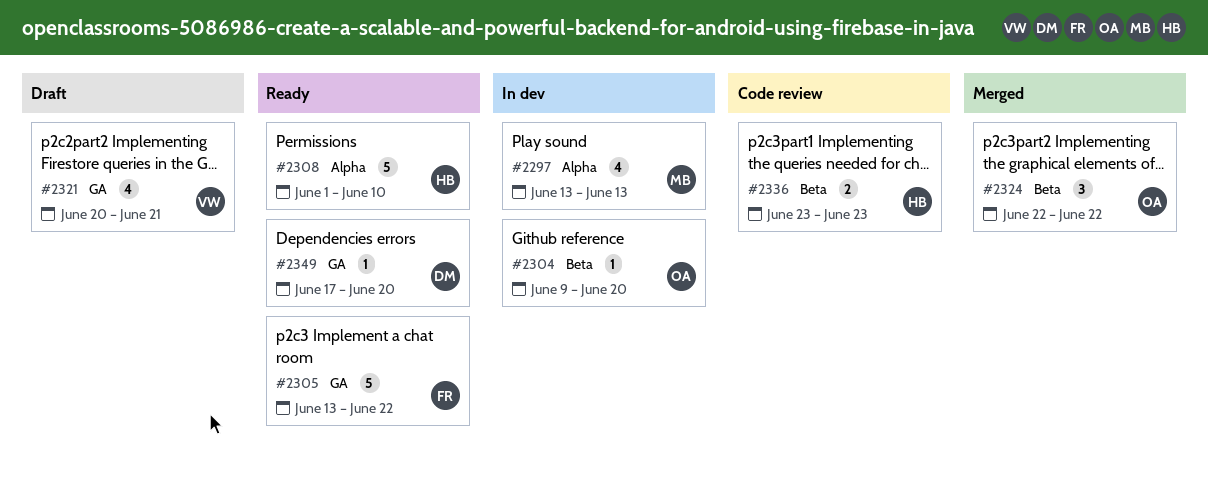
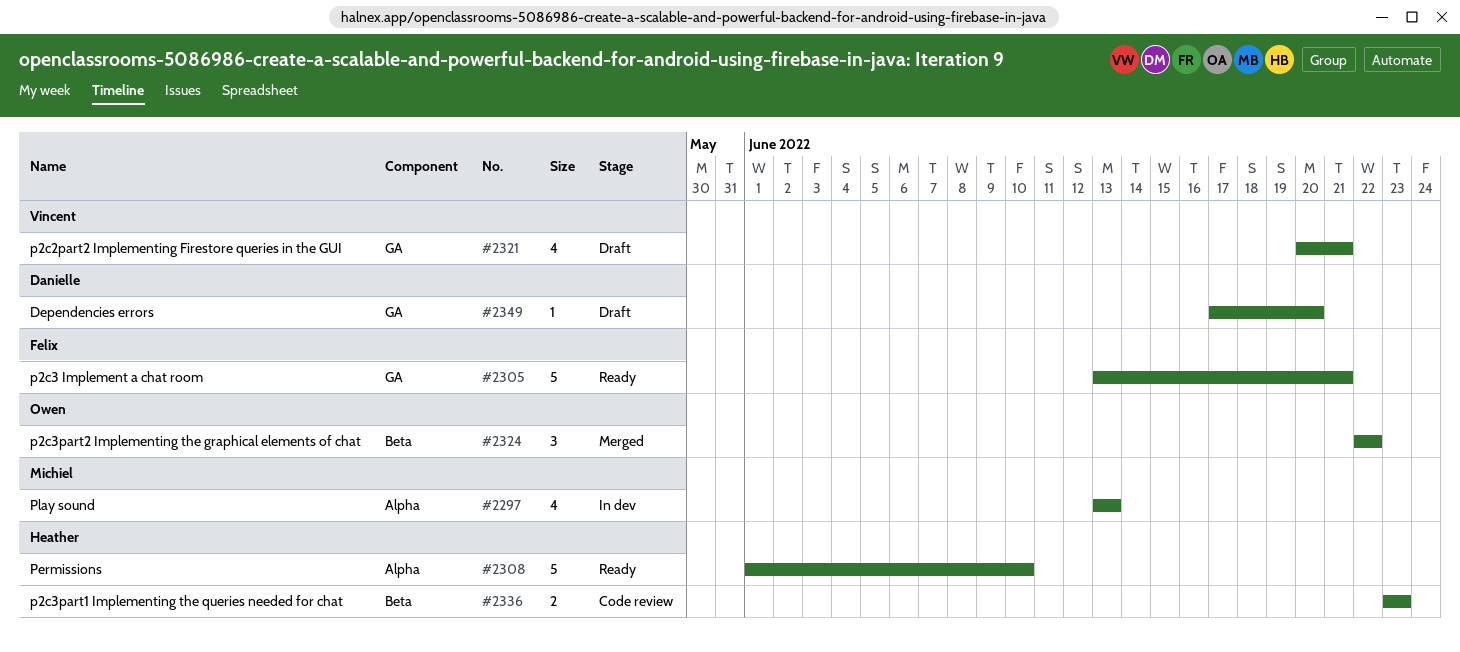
#2304: present -> none
#2305, due: Jun 22 -> Jun 21
#2349, status: Ready -> Draft

